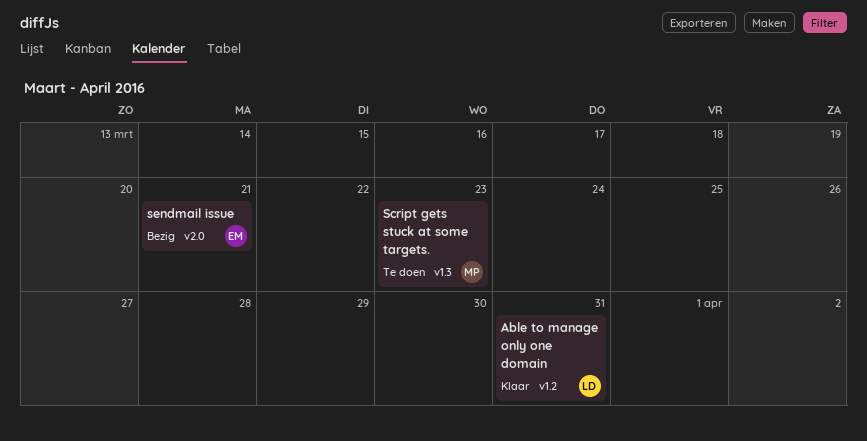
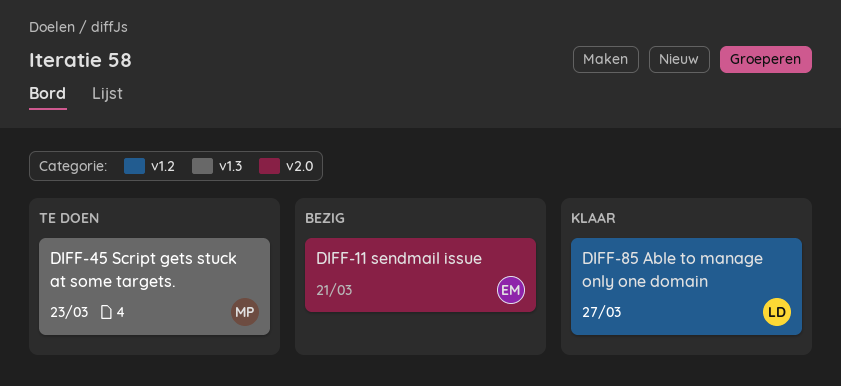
Able to manage only one domain, due: Mar 31 -> Mar 27

